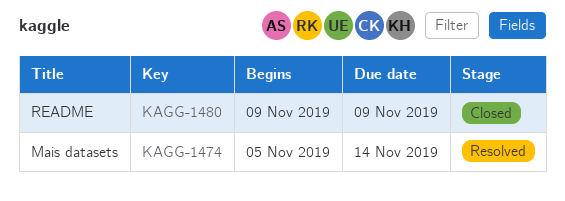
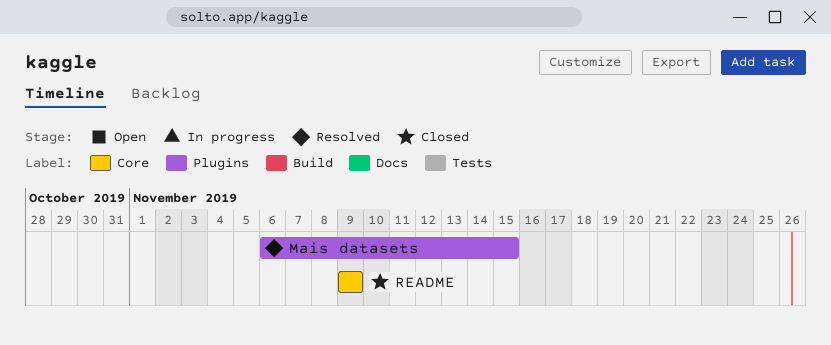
Mais datasets, start: Nov 5 -> Nov 6
Mais datasets, due: Nov 14 -> Nov 15

